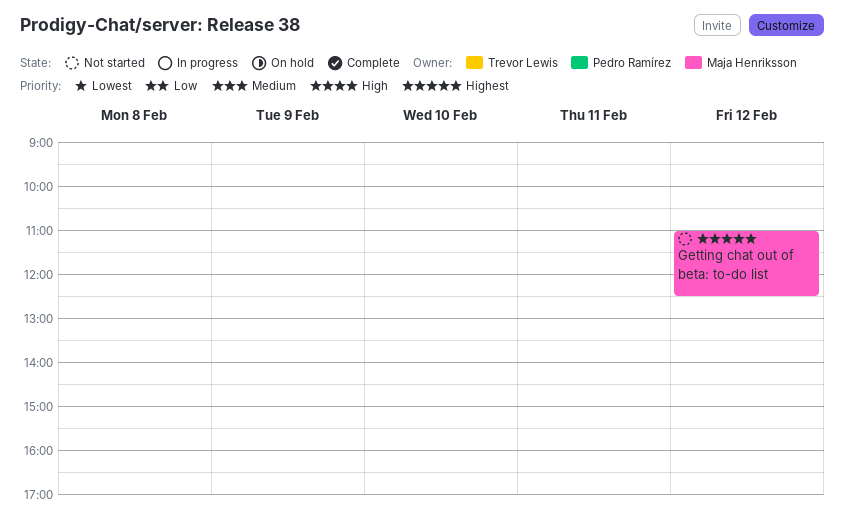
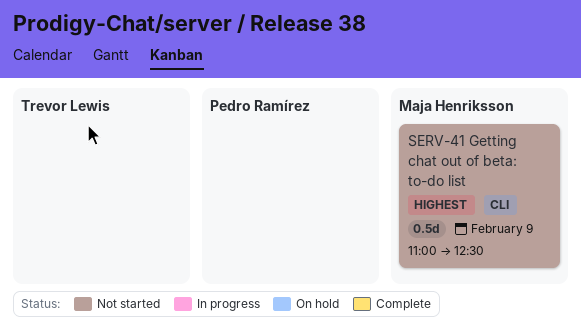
Getting chat out of beta: to-do list, day: Feb 12 -> Feb 9

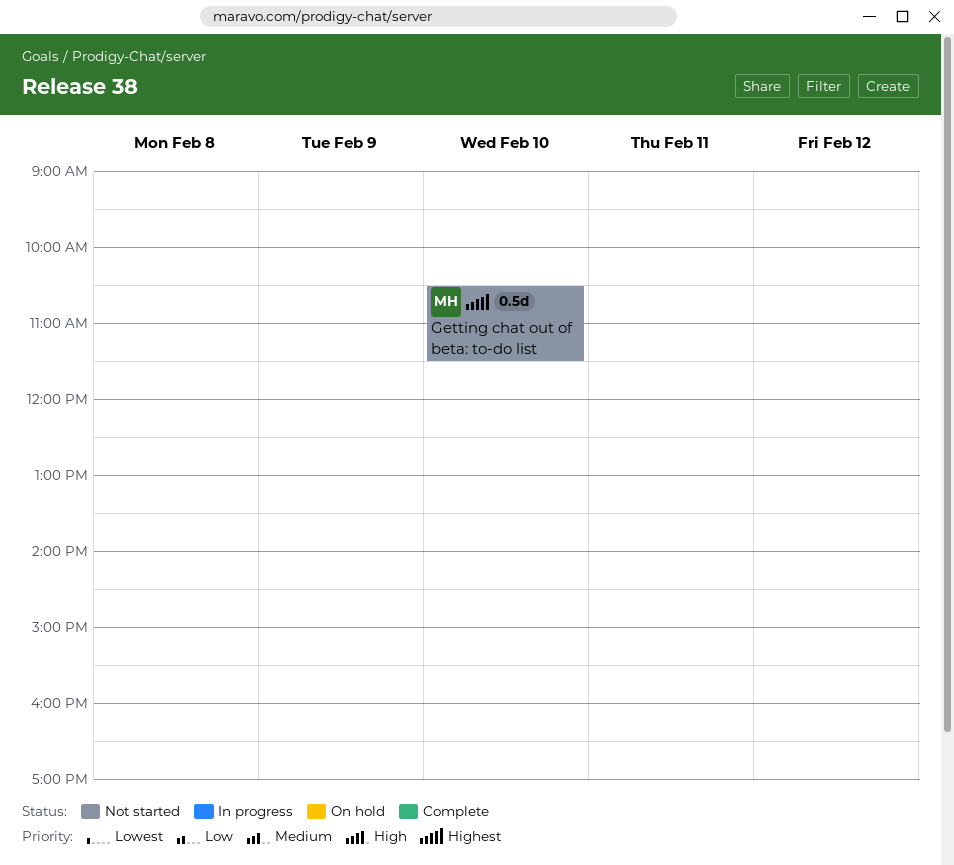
Getting chat out of beta: to-do list, day: Feb 9 -> Feb 10
Getting chat out of beta: to-do list, begins: 11:00 -> 10:30
Getting chat out of beta: to-do list, ends: 12:30 -> 11:30

